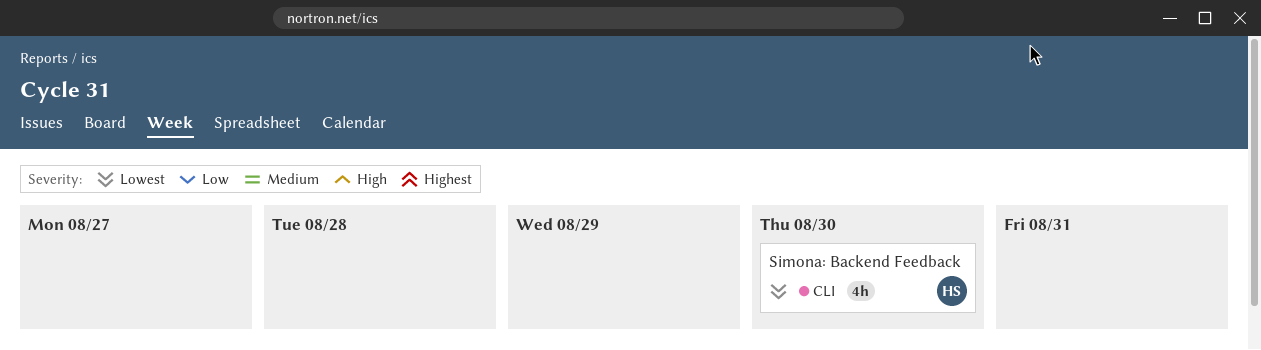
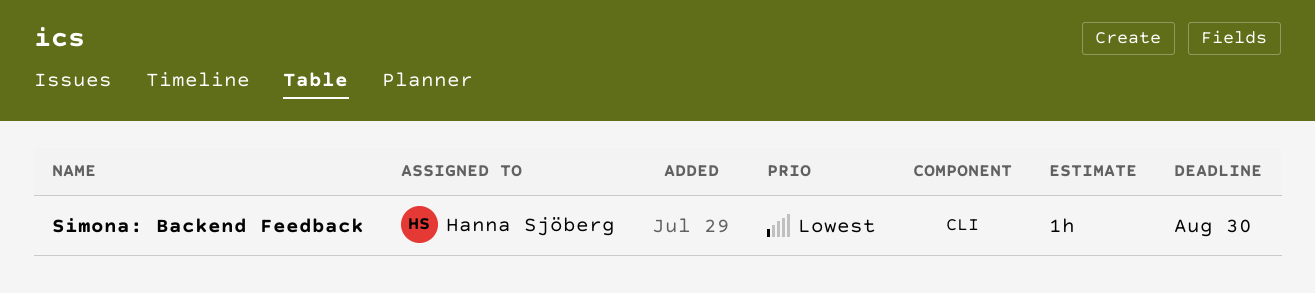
Simona: Backend Feedback, estimate: 4h -> 1h

